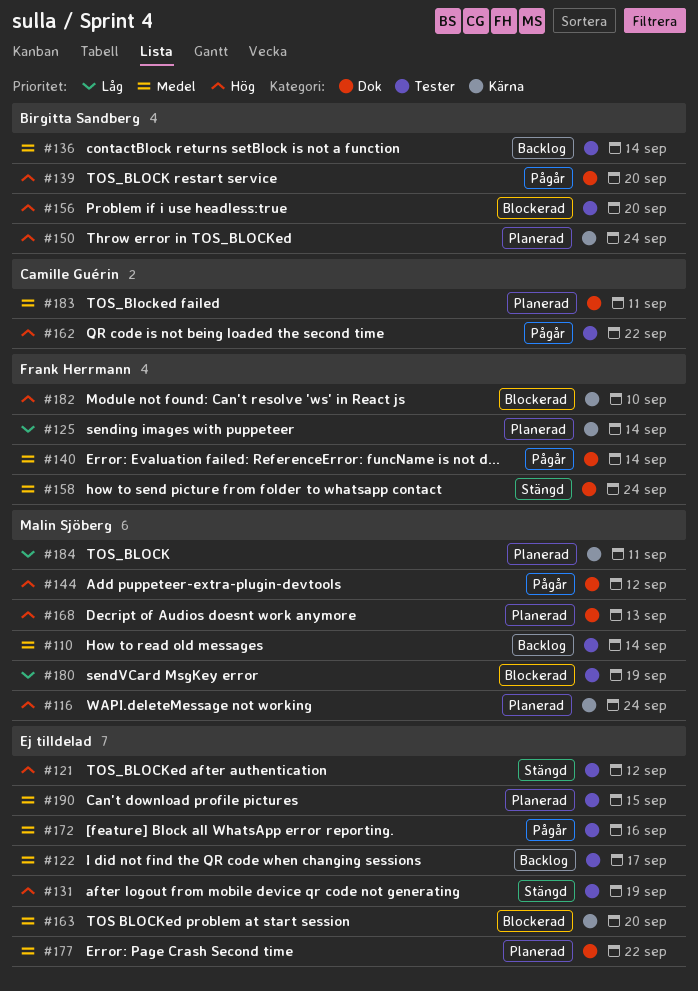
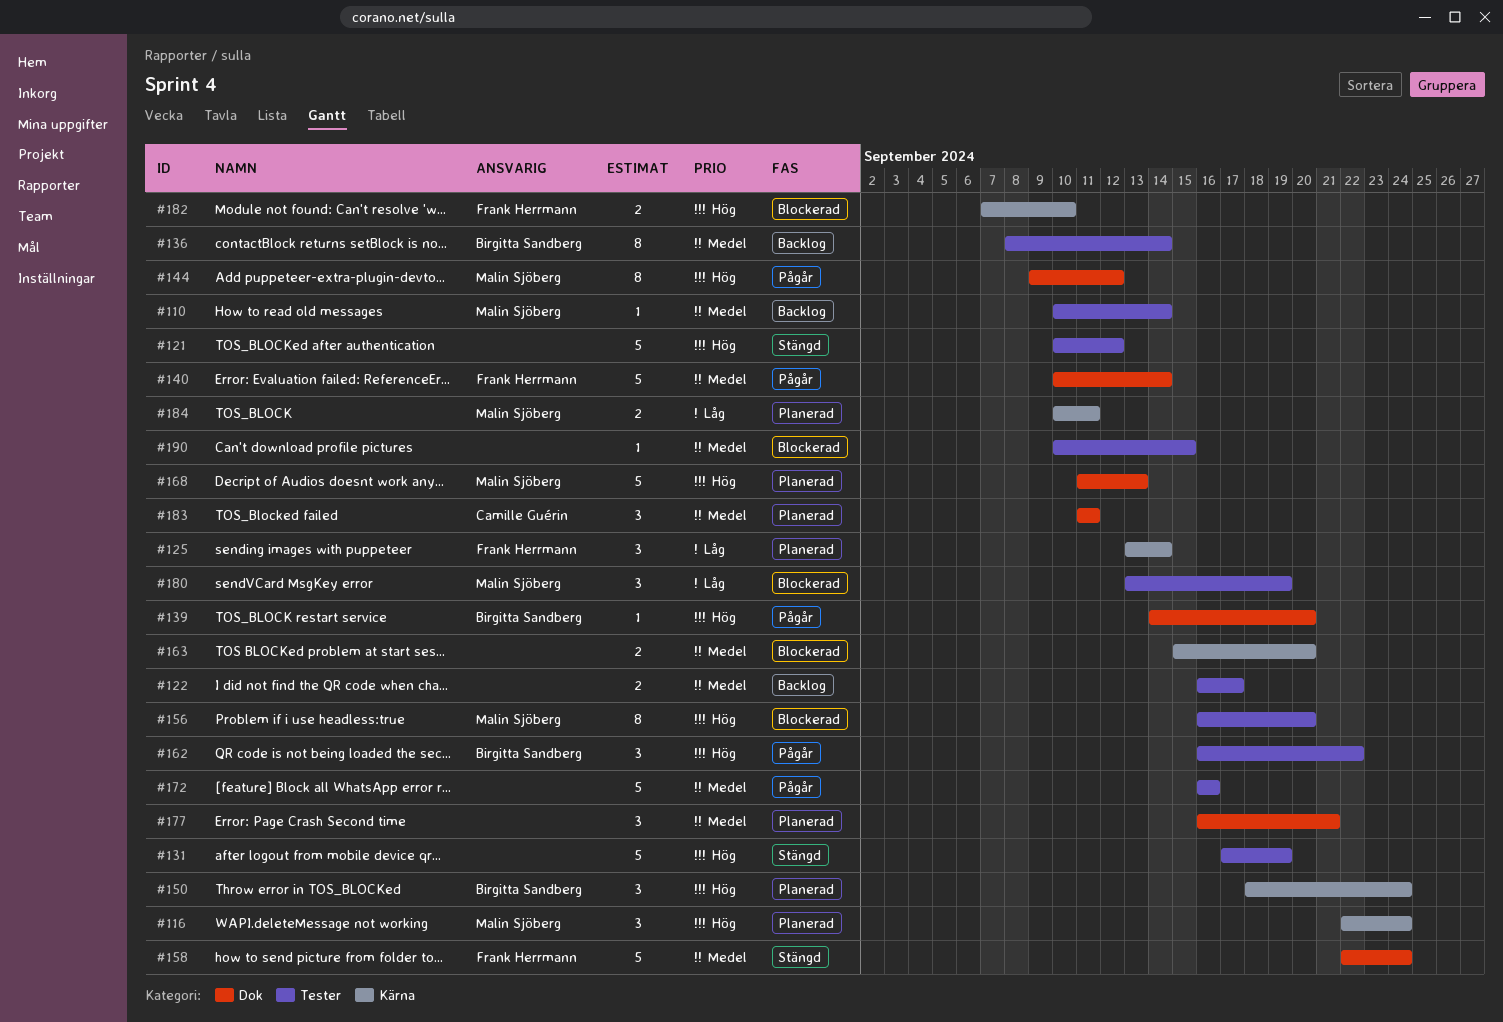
#156, owner: Birgitta Sandberg -> Malin Sjöberg
#162, owner: Camille Guérin -> Birgitta Sandberg
#177, due: Sep 22 -> Sep 21
#190, status: Planerad -> Blockerad

